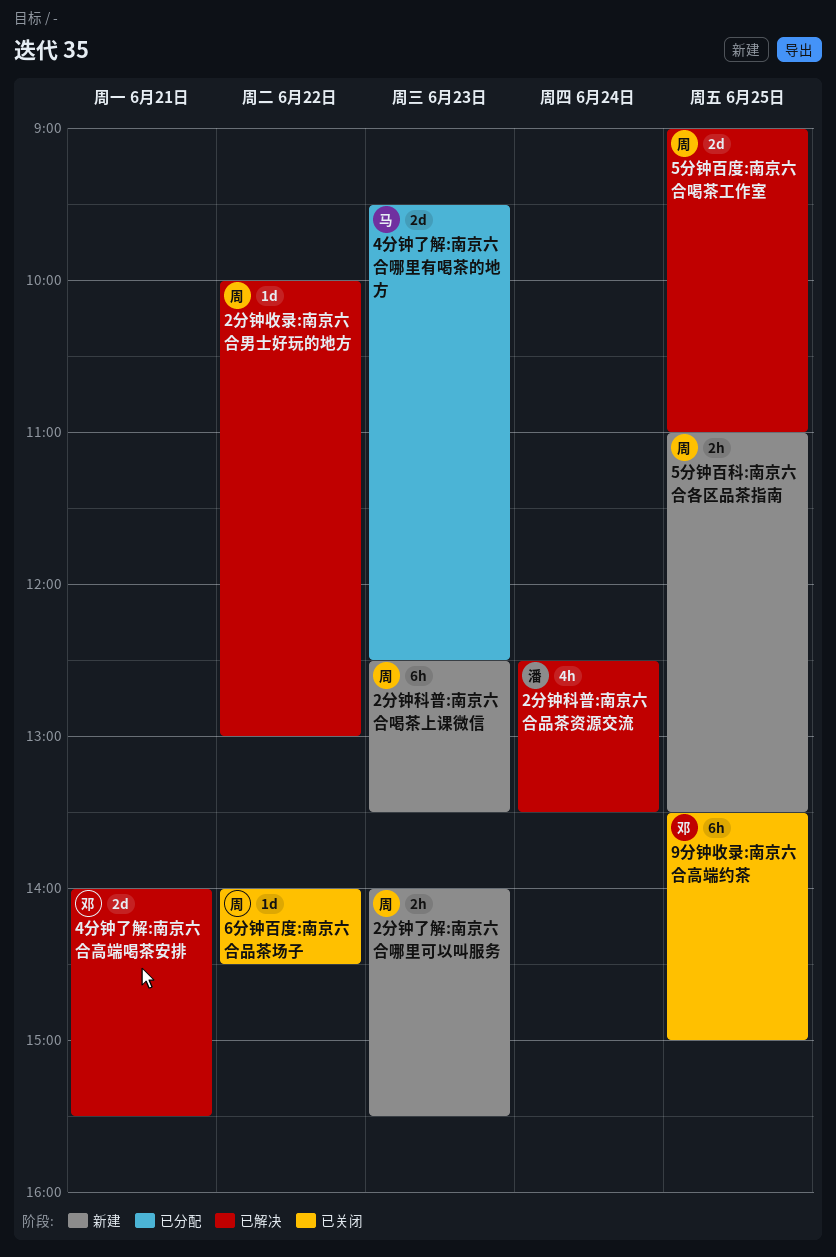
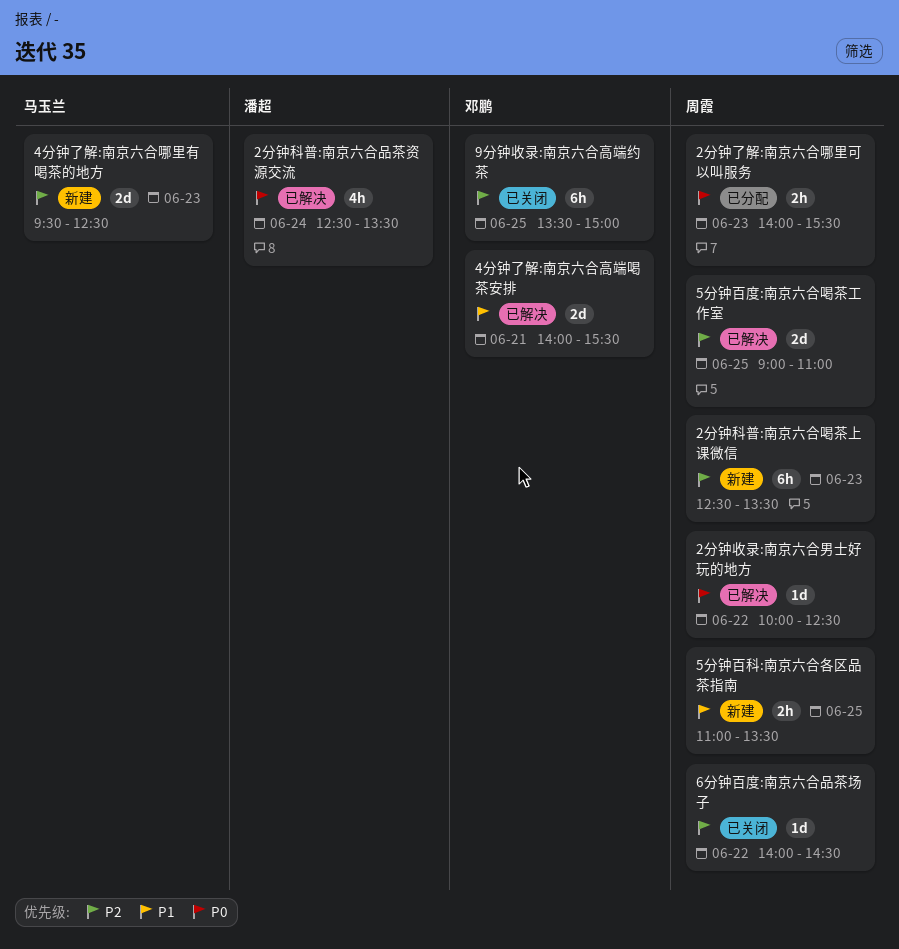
2分钟了解:南京六合哪里可以叫服务, status: 新建 -> 已分配
2分钟收录:南京六合男士好玩的地方, ends: 13:00 -> 12:30
4分钟了解:南京六合哪里有喝茶的地方, status: 已分配 -> 新建

